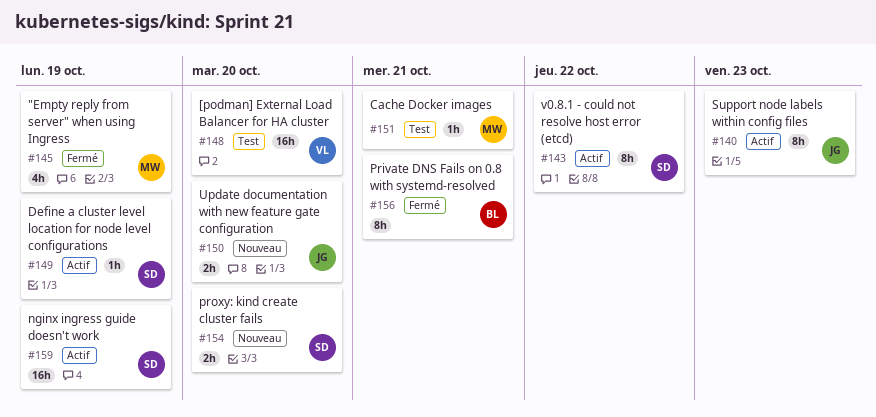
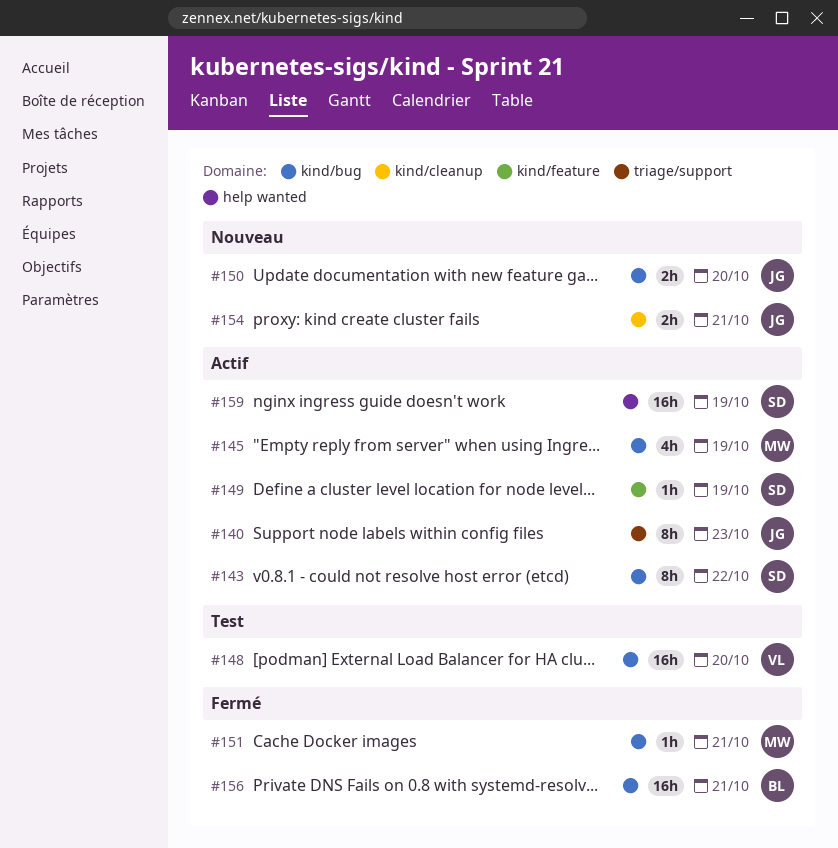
#145, status: Fermé -> Actif
#151, status: Test -> Fermé
#154, owner: SD -> JG
#154, due: Oct 20 -> Oct 21
#156, estimate: 8h -> 16h

